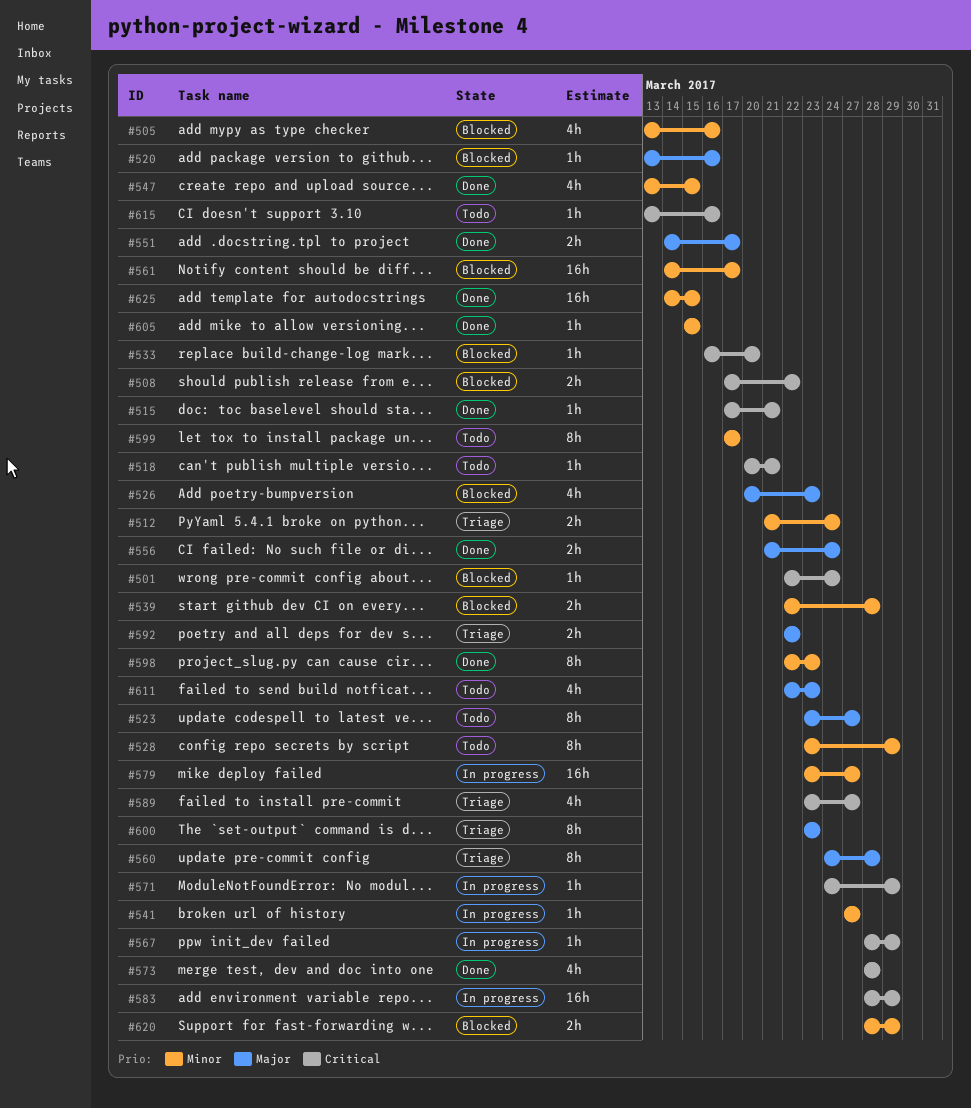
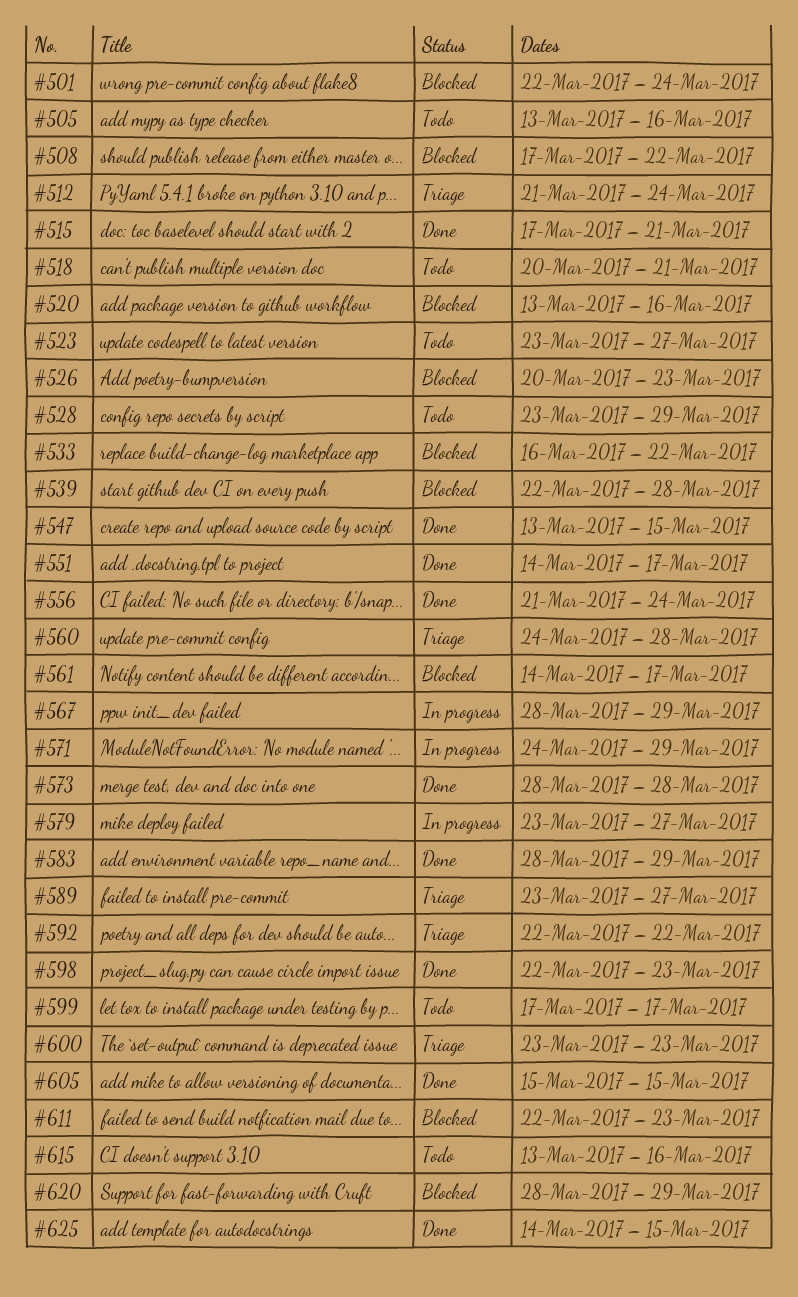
#505, status: Blocked -> Todo
#533, due: Mar 20 -> Mar 22
#541: present -> none
#583, status: In progress -> Done
#611, status: Todo -> Blocked

